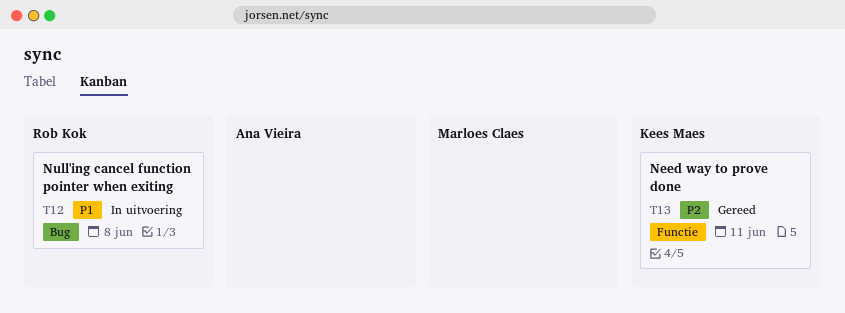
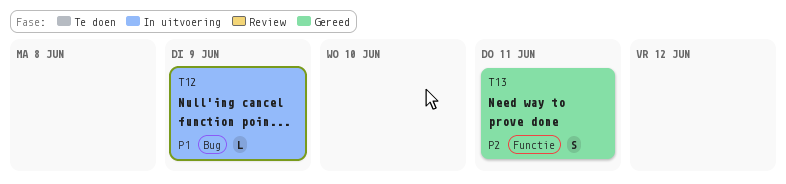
T12, due: Jun 8 -> Jun 9

